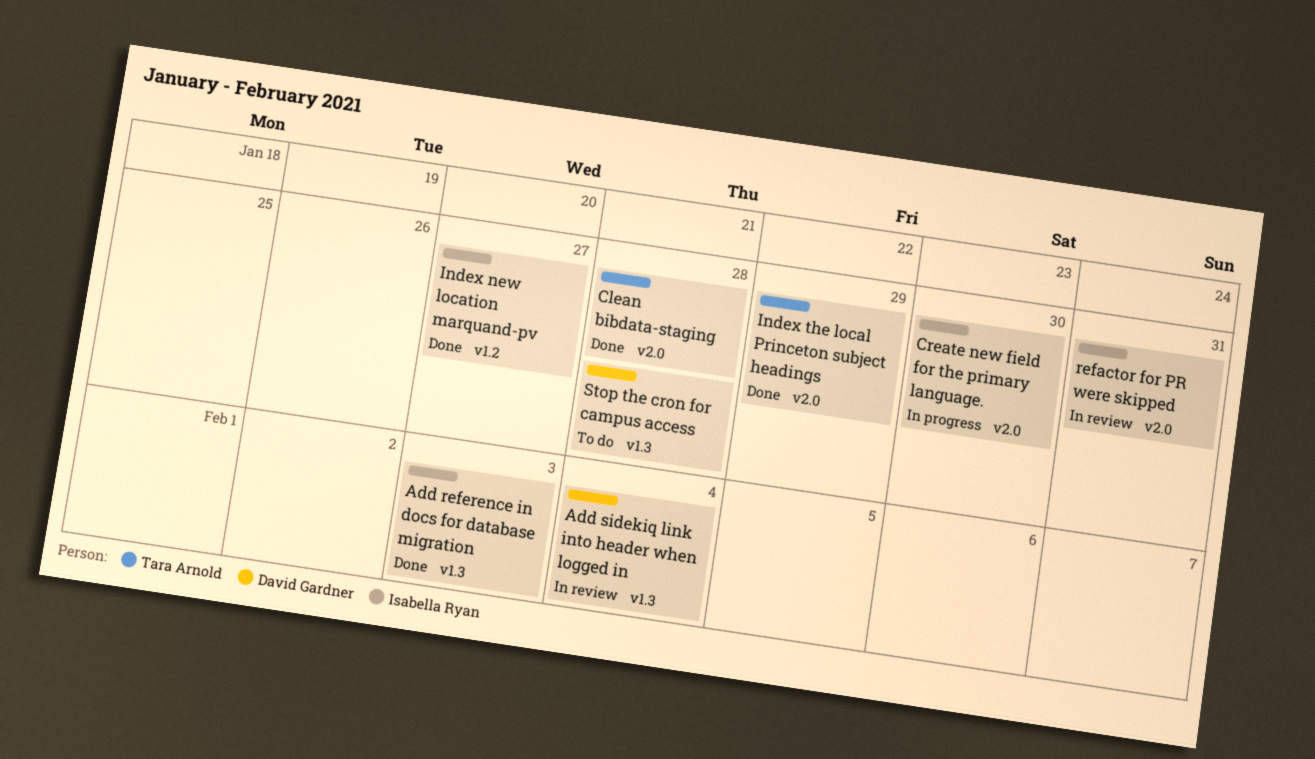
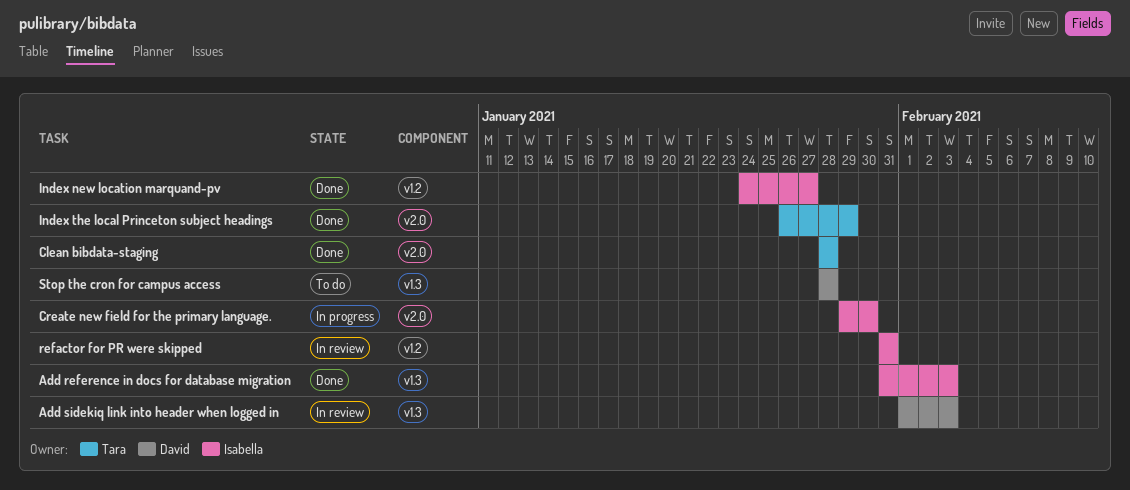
Add sidekiq link into header when logged in, due: Feb 4 -> Feb 3
refactor for PR were skipped, label: v2.0 -> v1.2

